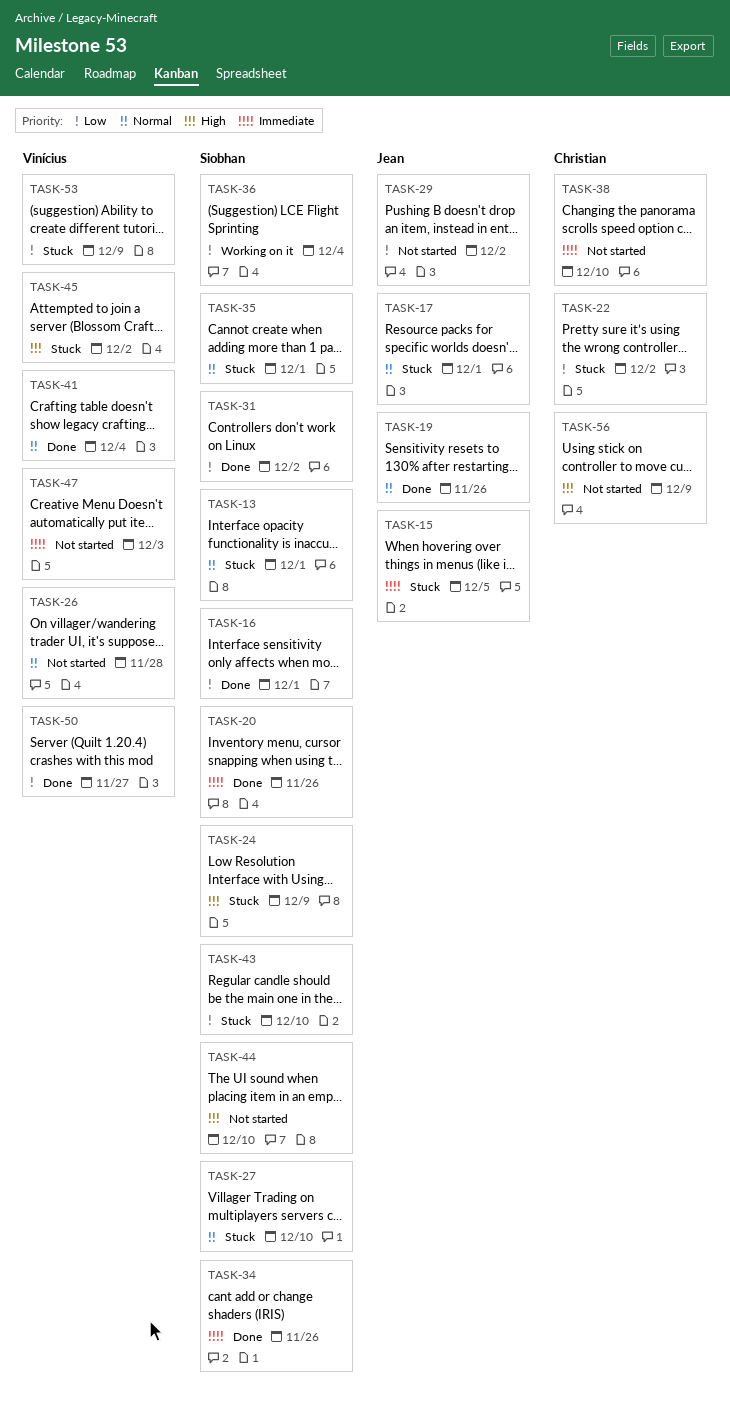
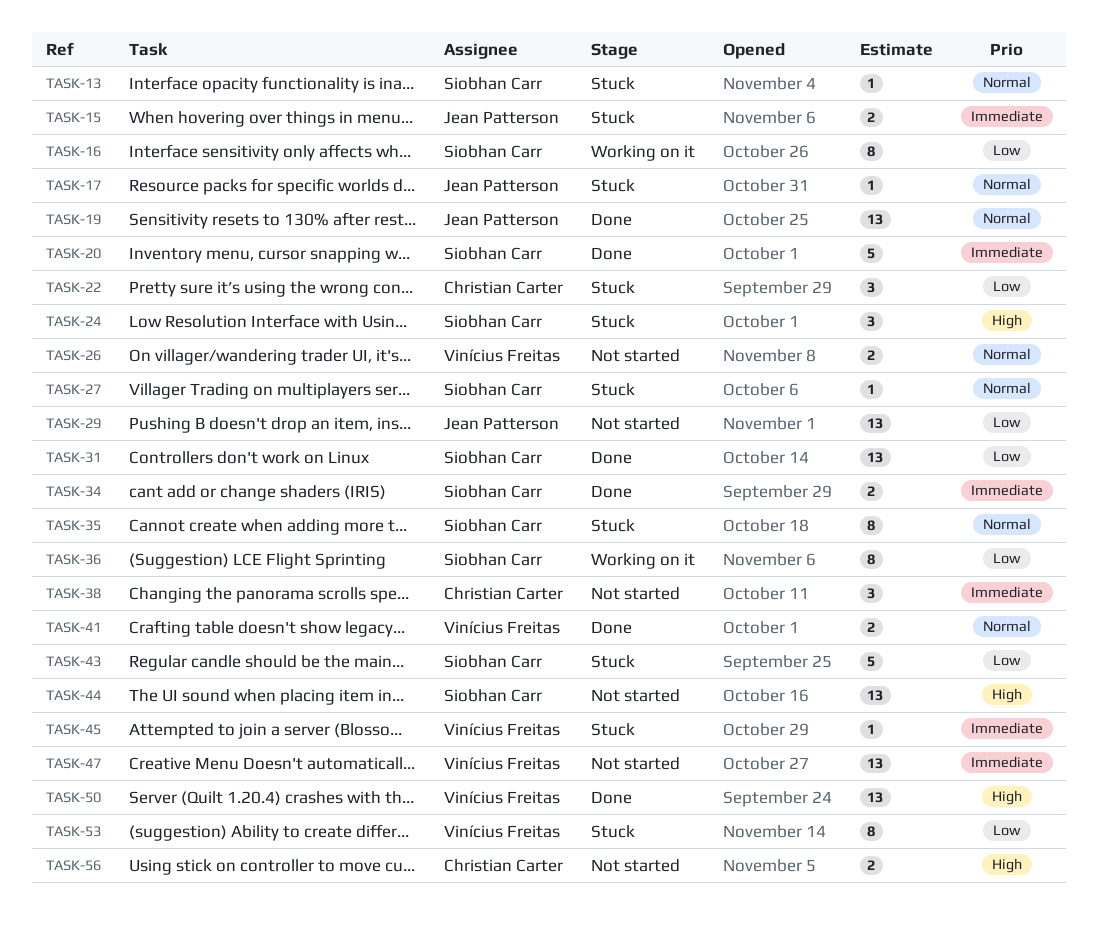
TASK-16, status: Done -> Working on it
TASK-45, priority: High -> Immediate
TASK-50, priority: Low -> High

